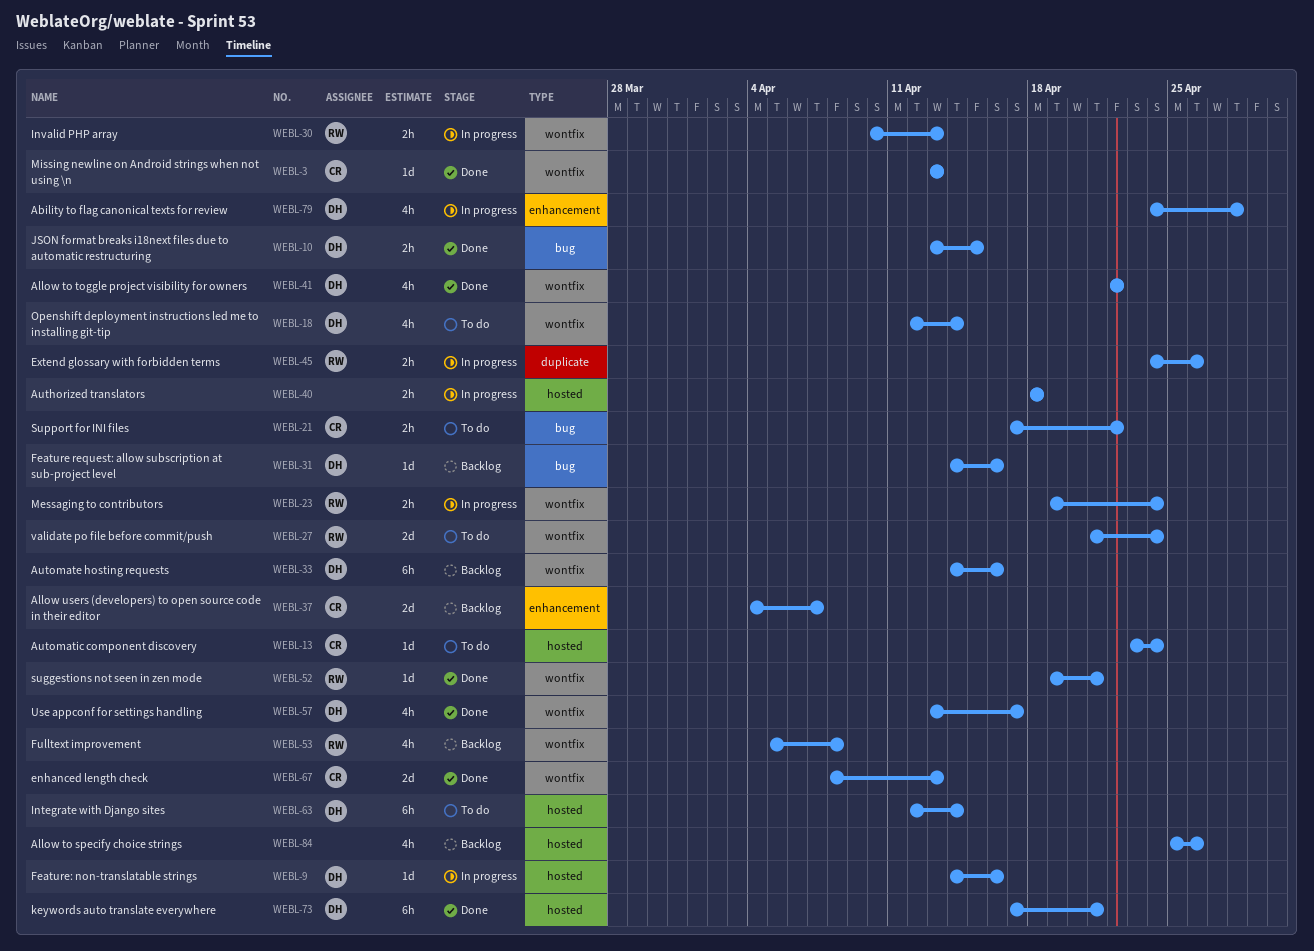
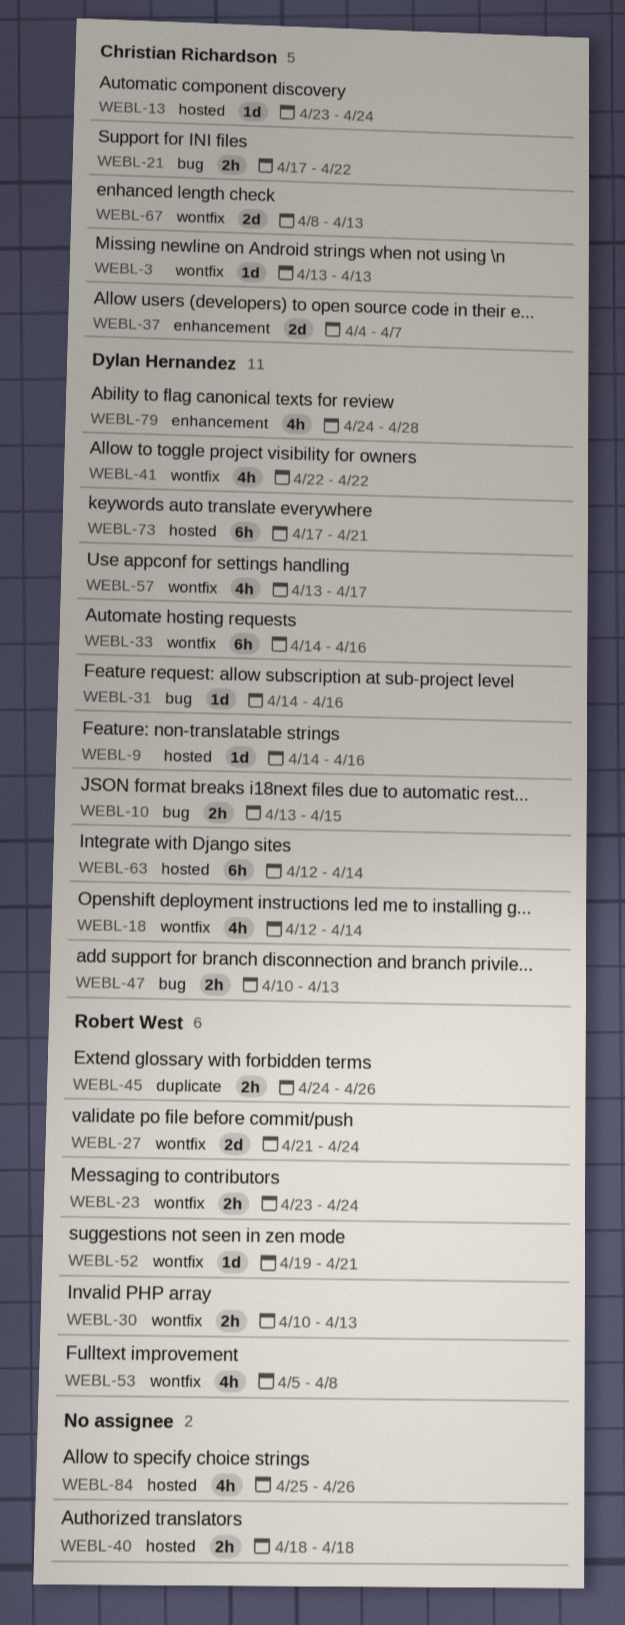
WEBL-23, start: Apr 19 -> Apr 23
WEBL-47: none -> present

